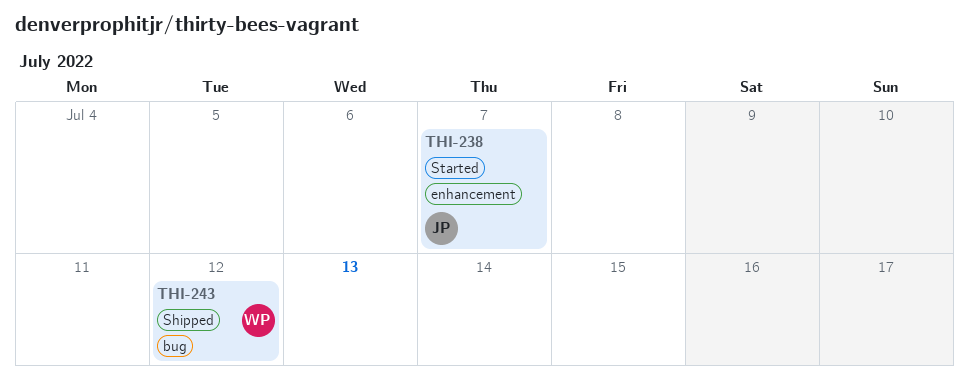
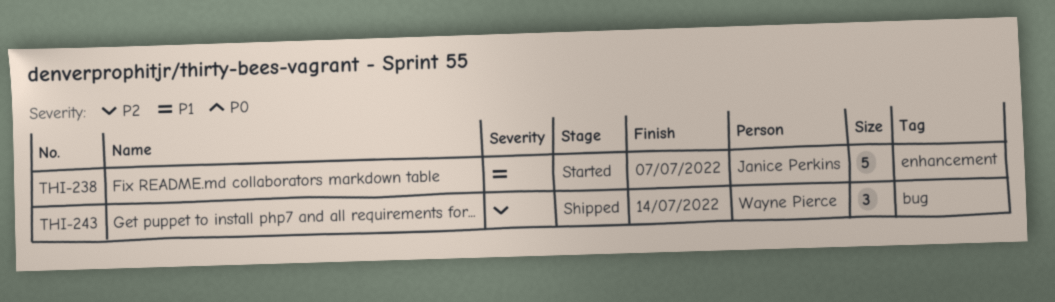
THI-243, due: Jul 12 -> Jul 14

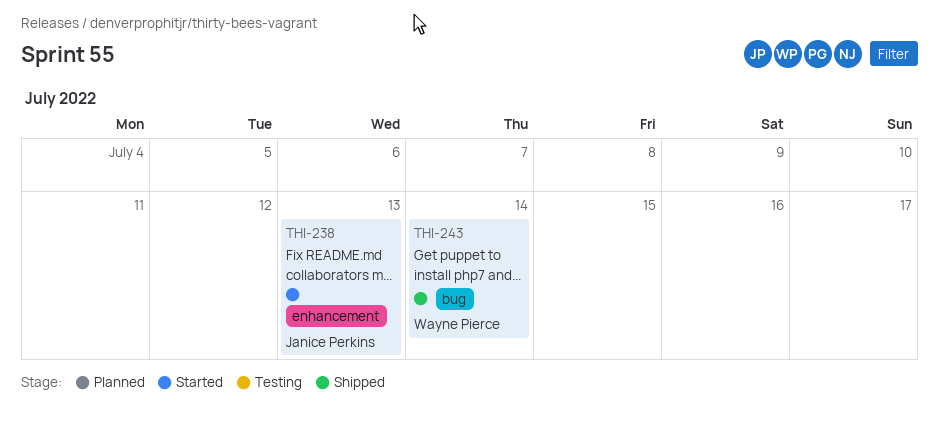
THI-238, due: Jul 7 -> Jul 13

